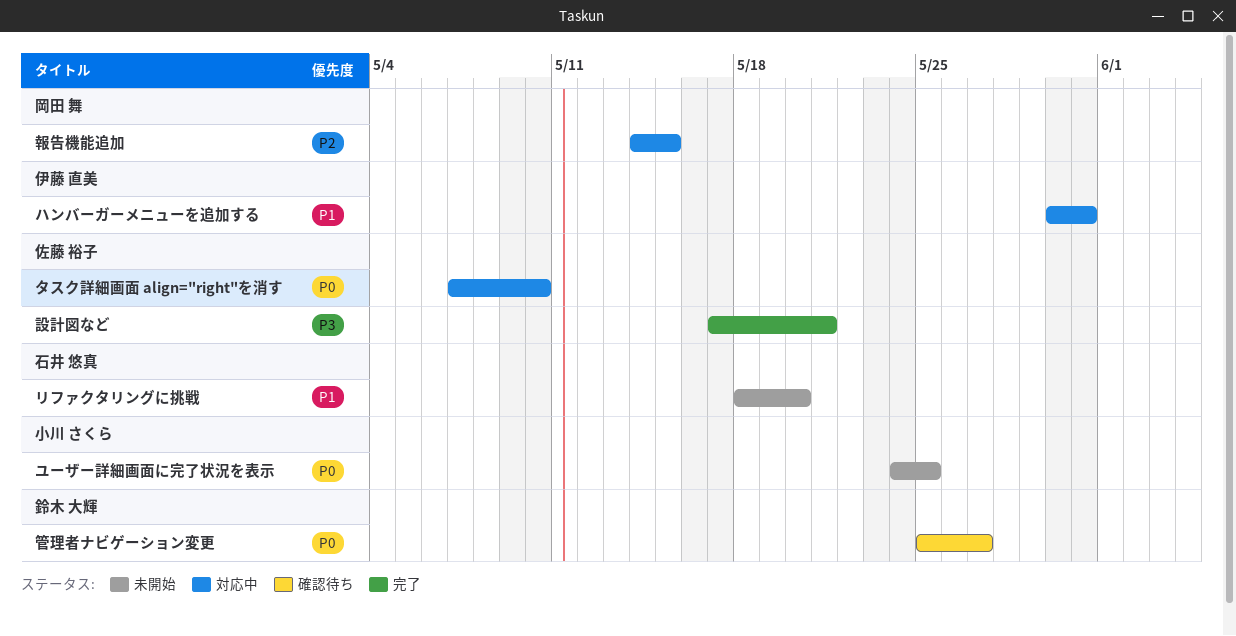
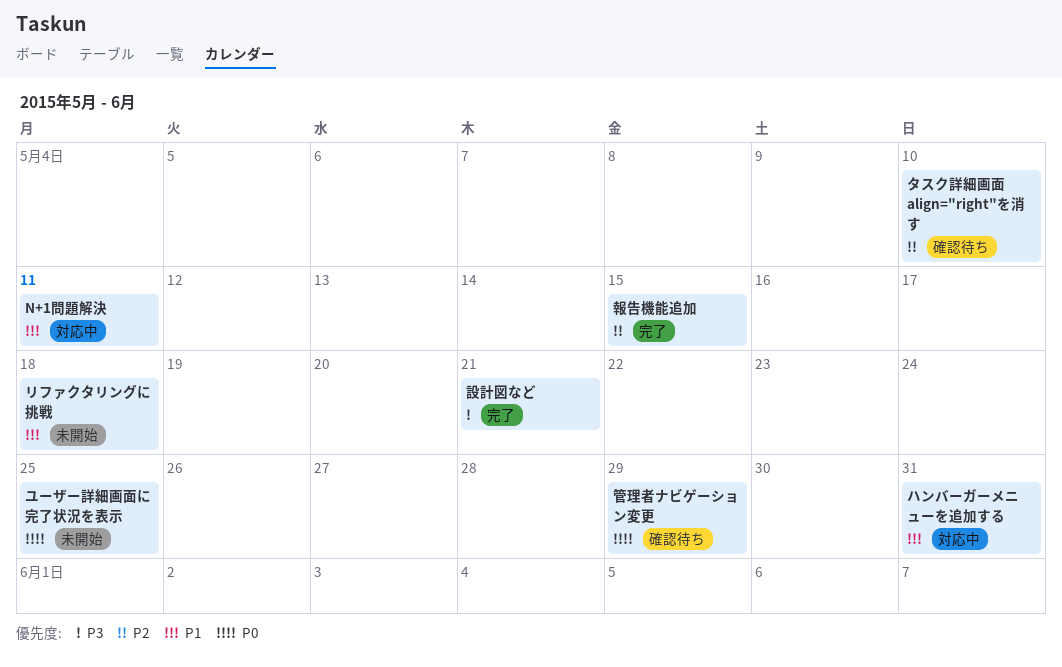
N+1問題解決: none -> present
タスク詳細画面 align="right"を消す, status: 対応中 -> 確認待ち
タスク詳細画面 align="right"を消す, priority: P0 -> P2
リファクタリングに挑戦, due: May 20 -> May 18
報告機能追加, status: 対応中 -> 完了
管理者ナビゲーション変更, due: May 27 -> May 29

